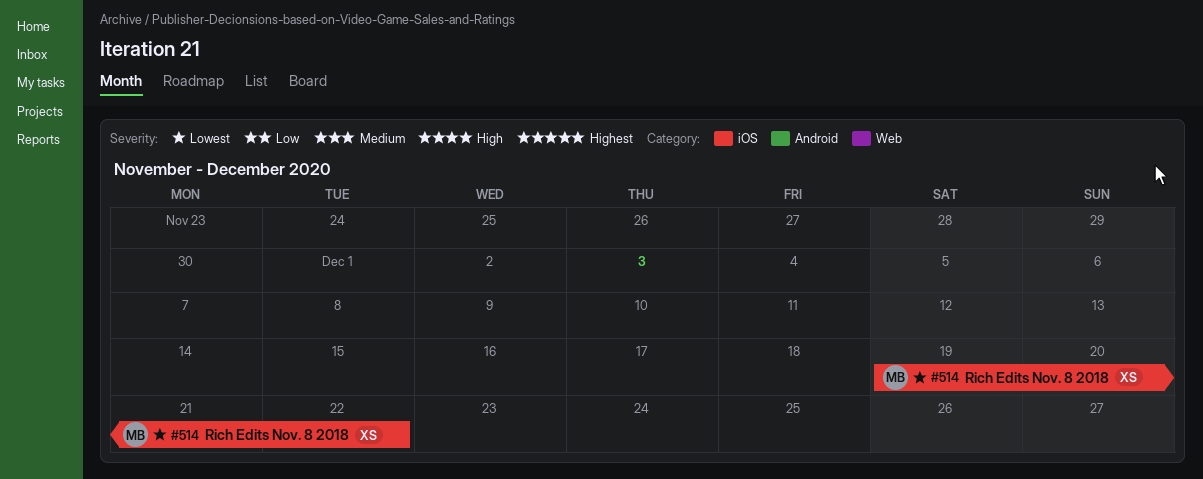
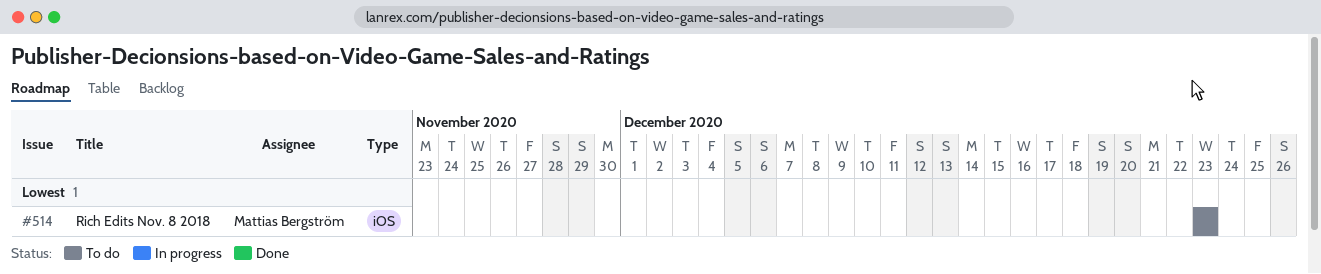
#514, start: Dec 19 -> Dec 23
#514, due: Dec 22 -> Dec 23

